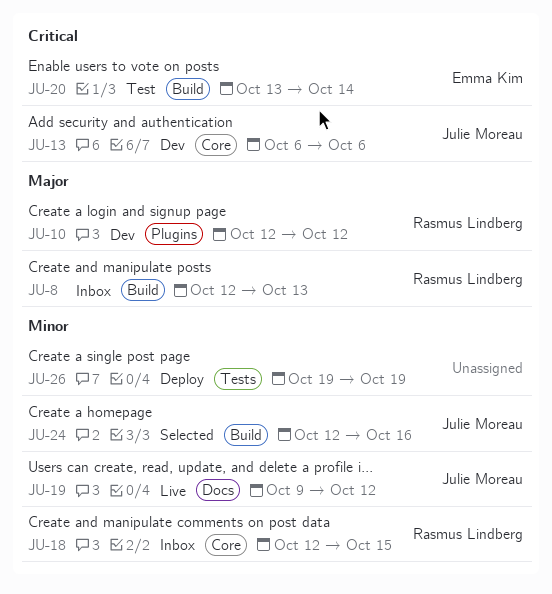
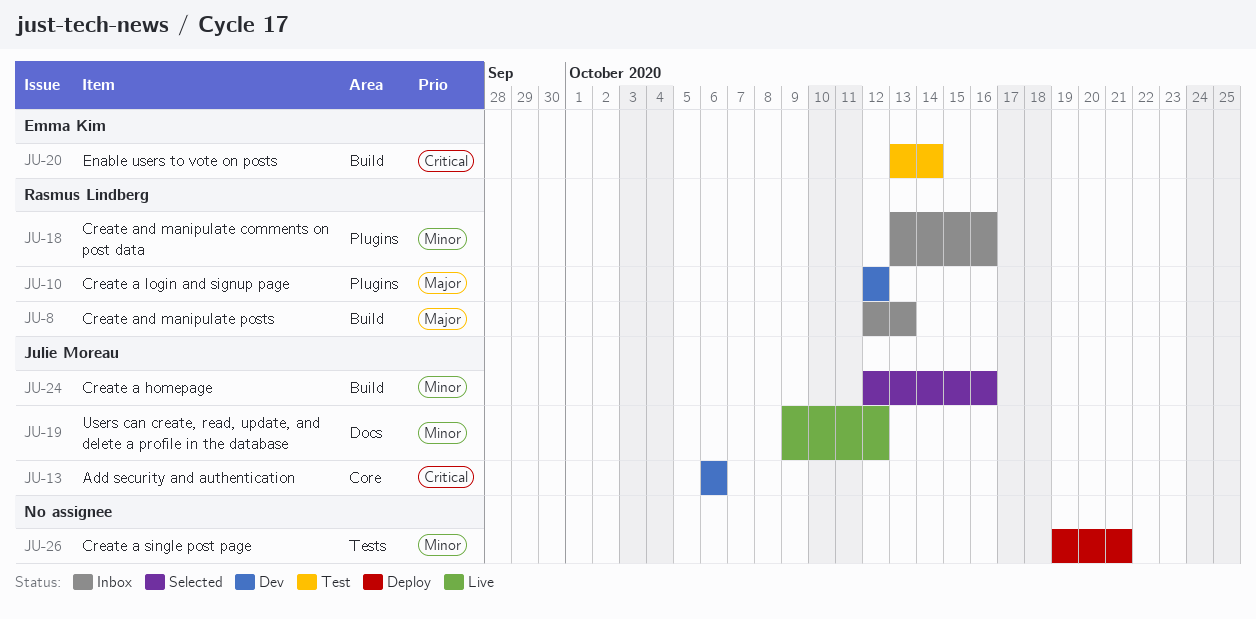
JU-18, label: Core -> Plugins
JU-18, start: Oct 12 -> Oct 13
JU-18, due: Oct 15 -> Oct 16
JU-26, due: Oct 19 -> Oct 21

